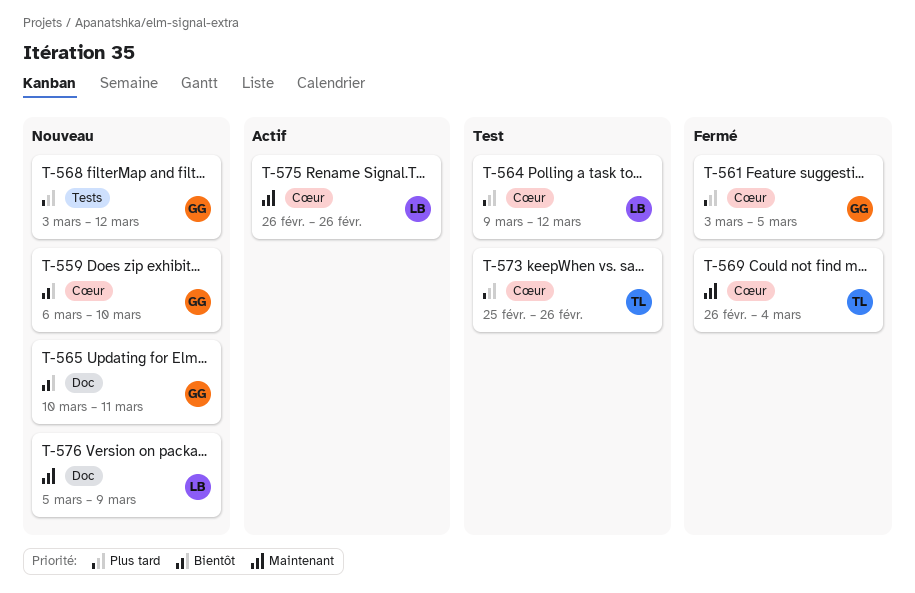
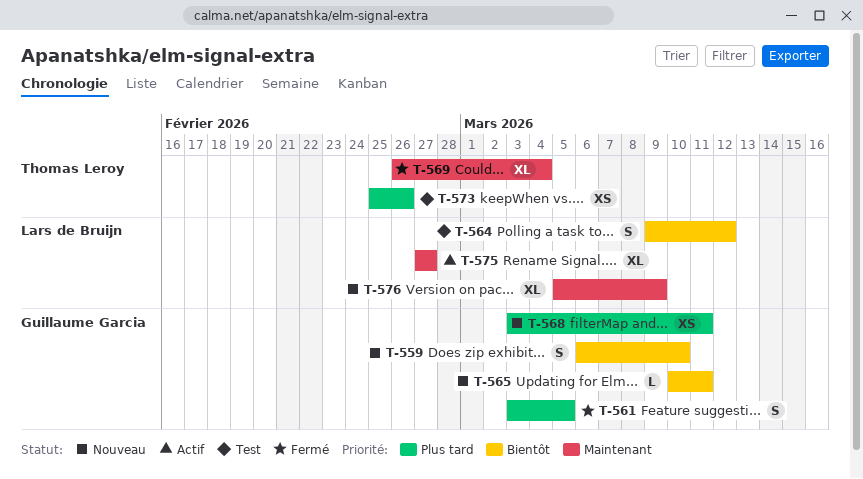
T-564, priority: Plus tard -> Bientôt
T-568, due: Mar 12 -> Mar 11
T-575, start: Feb 26 -> Feb 27
T-575, due: Feb 26 -> Feb 27

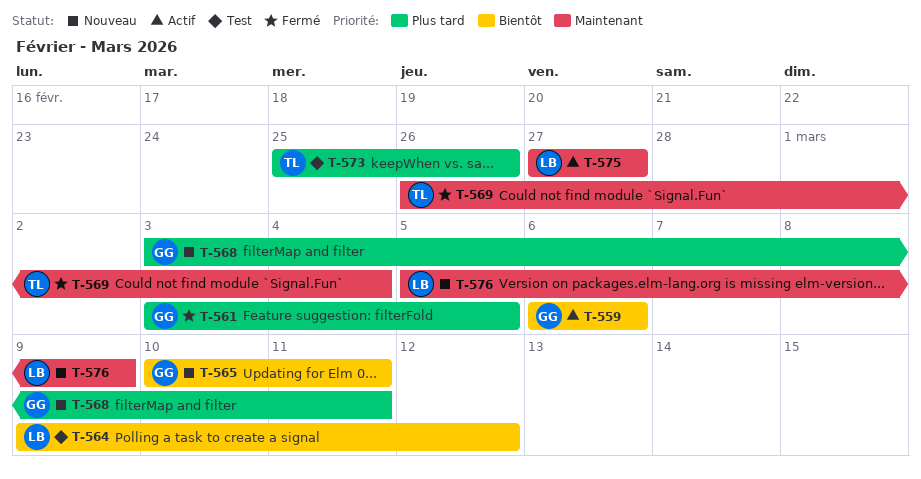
T-559, status: Nouveau -> Actif
T-559, due: Mar 10 -> Mar 6

